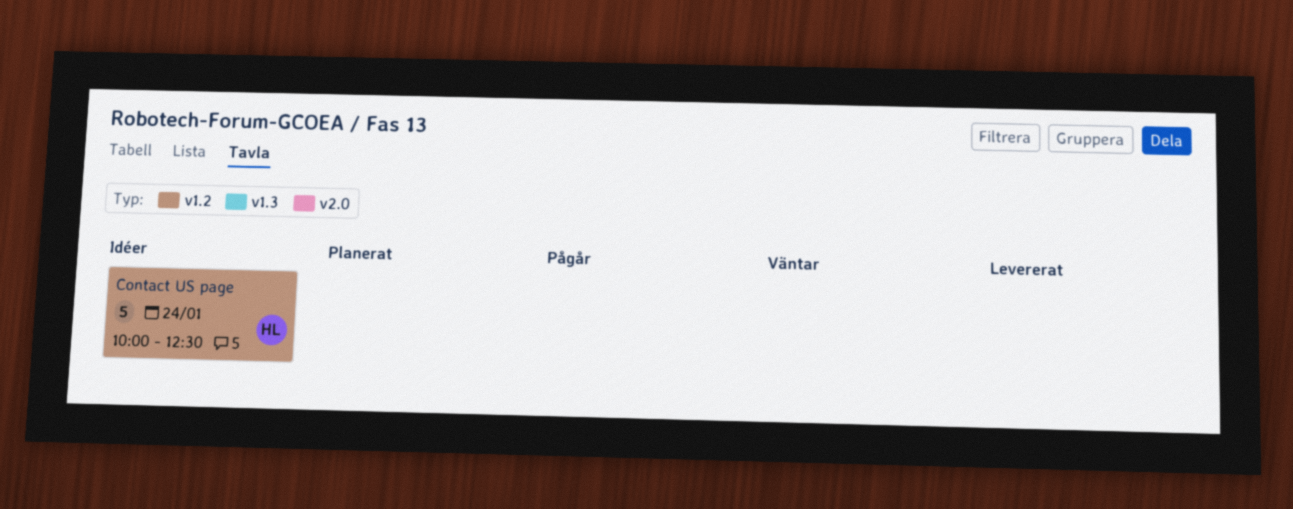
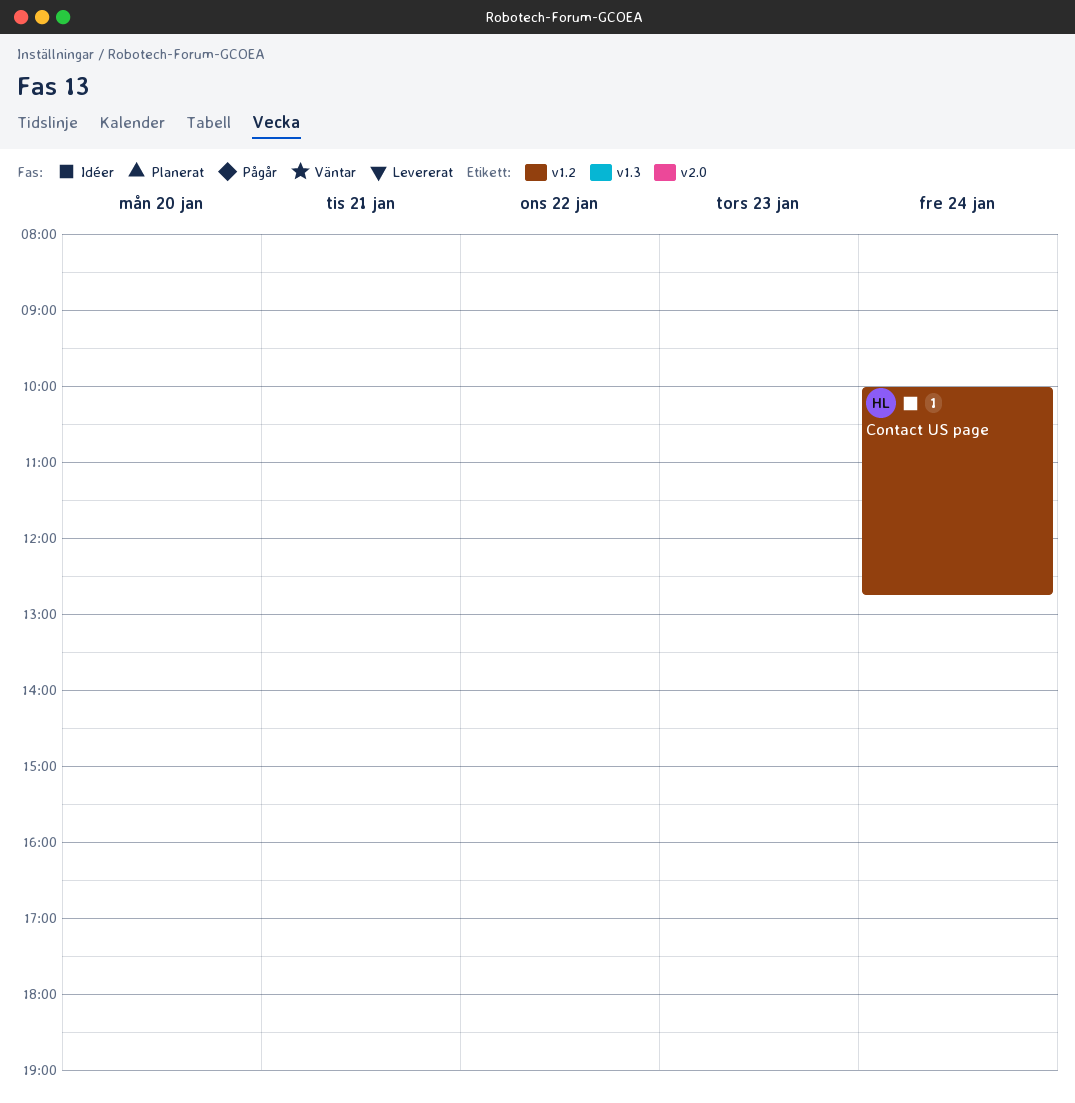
Contact US page, estimate: 5 -> 1
Contact US page, ends: 12:30 -> 12:45

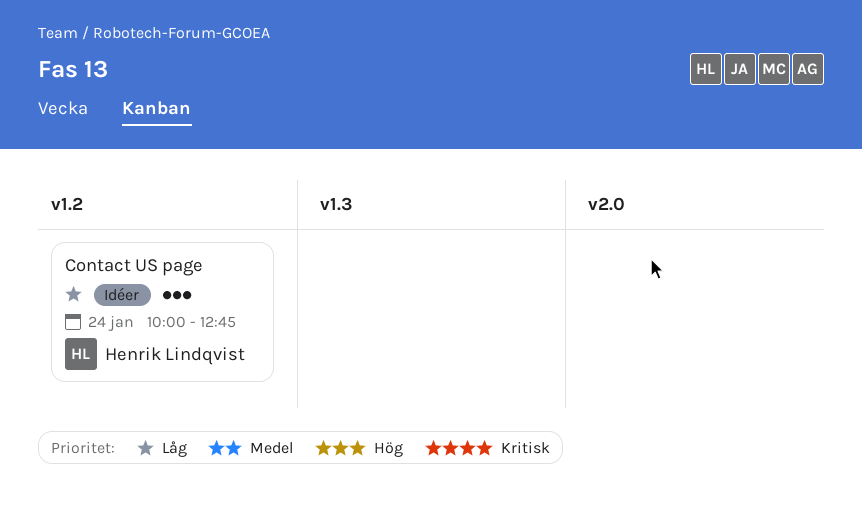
Contact US page, estimate: 1 -> 3

